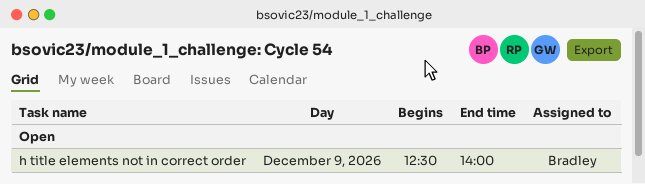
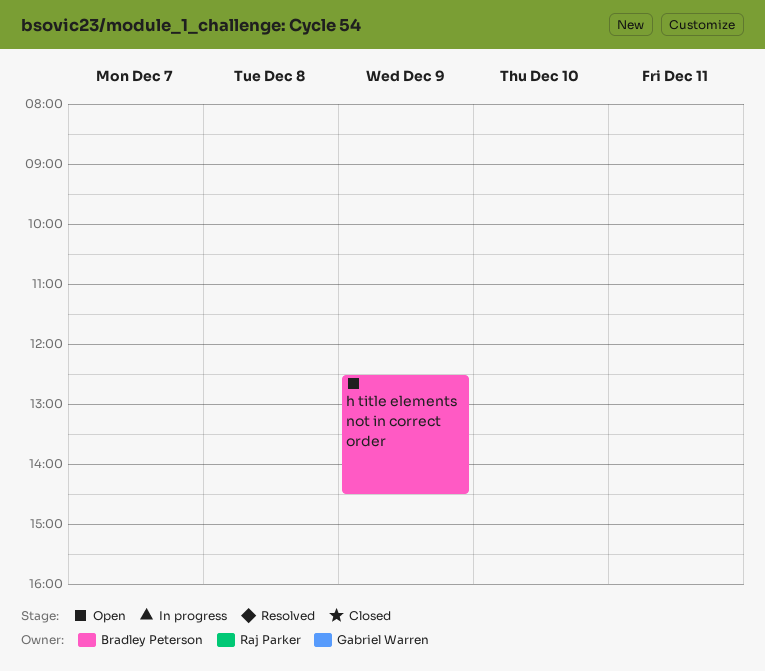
h title elements not in correct order, ends: 14:00 -> 14:30

